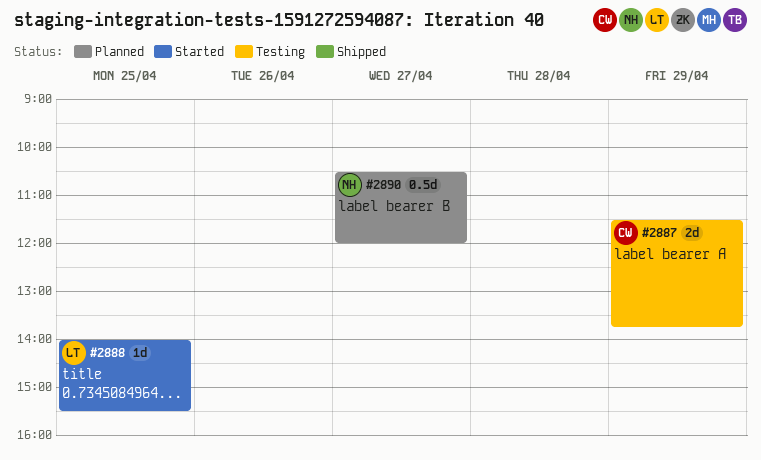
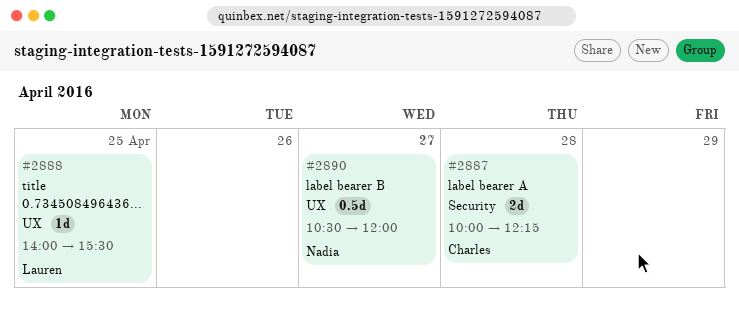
#2887, day: Apr 29 -> Apr 28
#2887, begins: 11:30 -> 10:00
#2887, ends: 13:45 -> 12:15

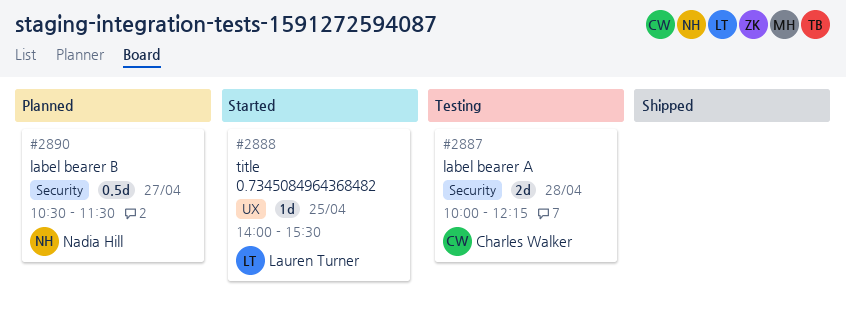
#2890, label: UX -> Security
#2890, ends: 12:00 -> 11:30

